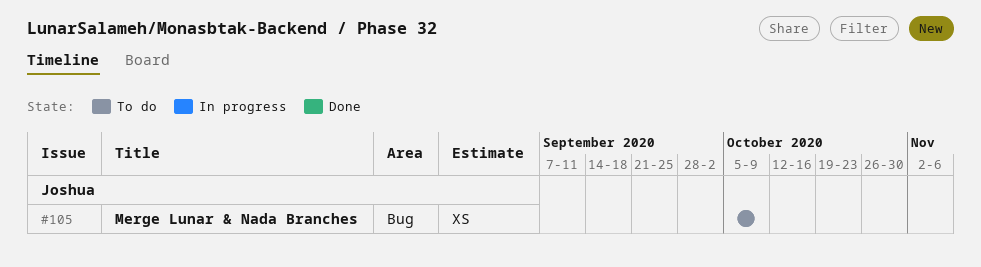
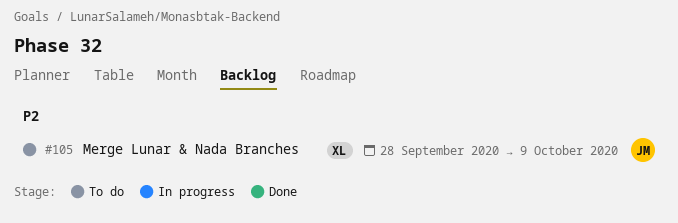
#105, estimate: XS -> XL
#105, start: Oct 5 -> Sep 28

